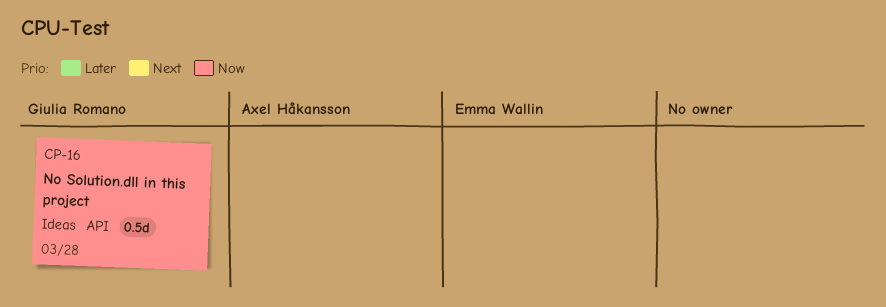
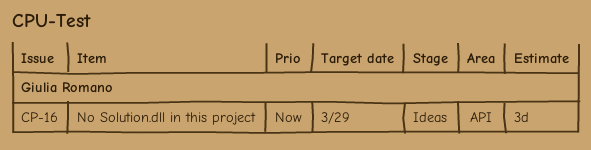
CP-16, estimate: 0.5d -> 3d
CP-16, due: Mar 28 -> Mar 29

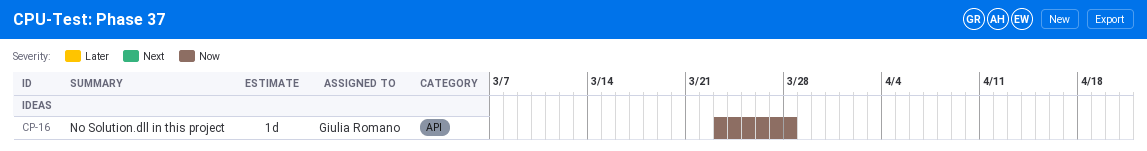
CP-16, estimate: 3d -> 1d
CP-16, due: Mar 29 -> Mar 28

